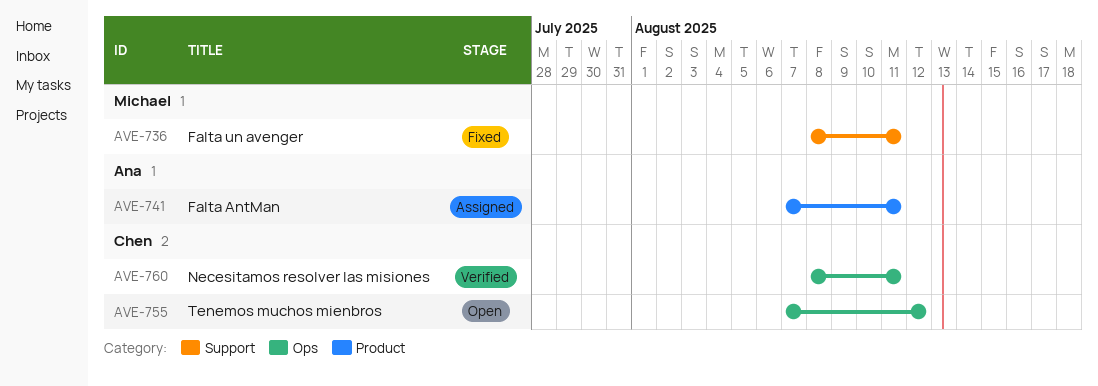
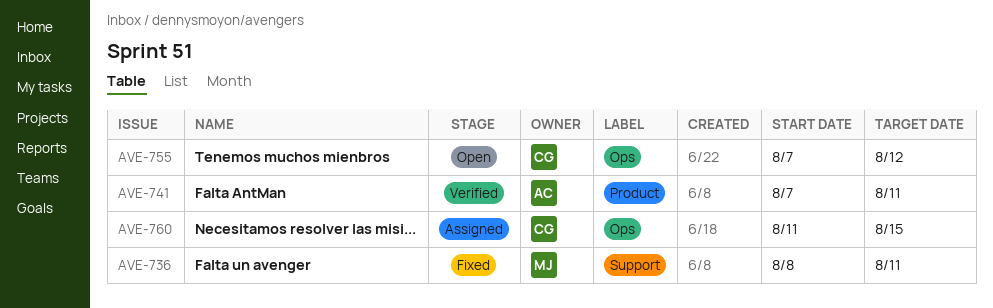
AVE-741, status: Assigned -> Verified
AVE-760, status: Verified -> Assigned
AVE-760, start: Aug 8 -> Aug 11
AVE-760, due: Aug 11 -> Aug 15

